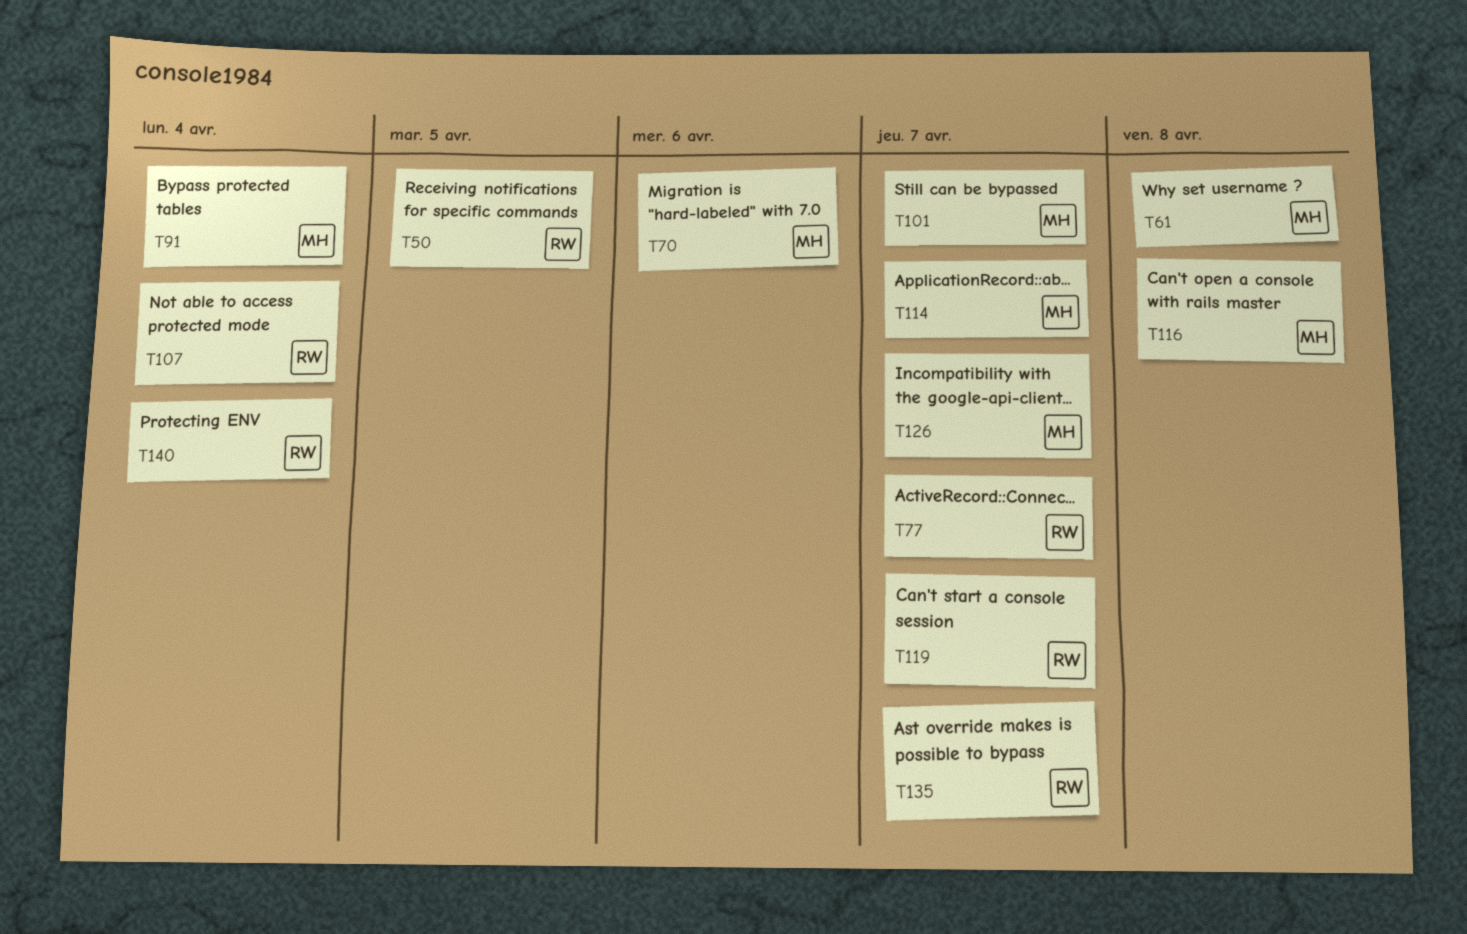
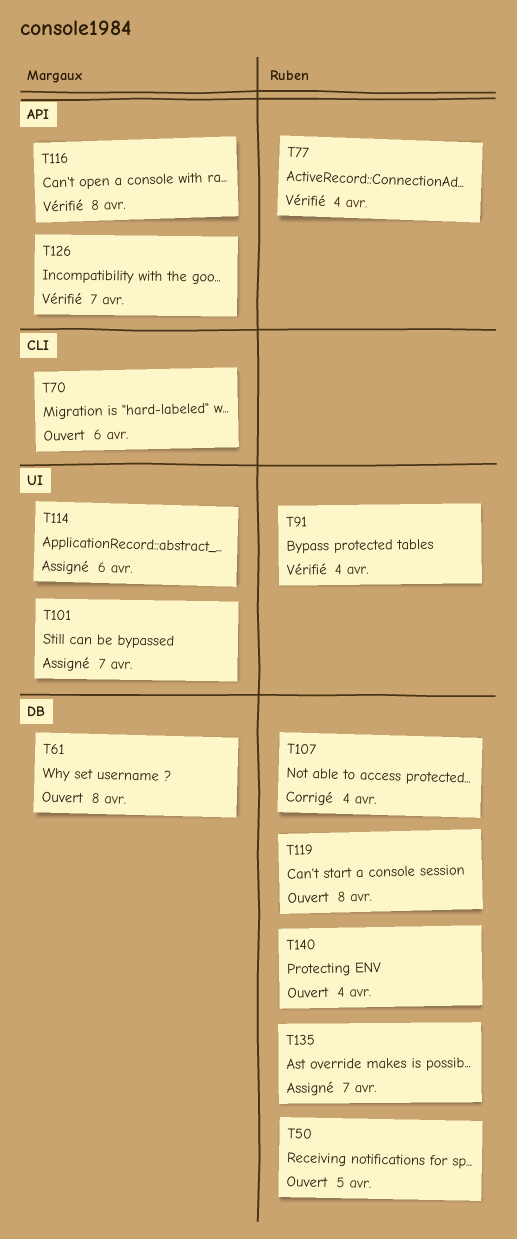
T77, due: Apr 7 -> Apr 4
T91, owner: Margaux -> Ruben
T114, due: Apr 7 -> Apr 6
T119, due: Apr 7 -> Apr 8

